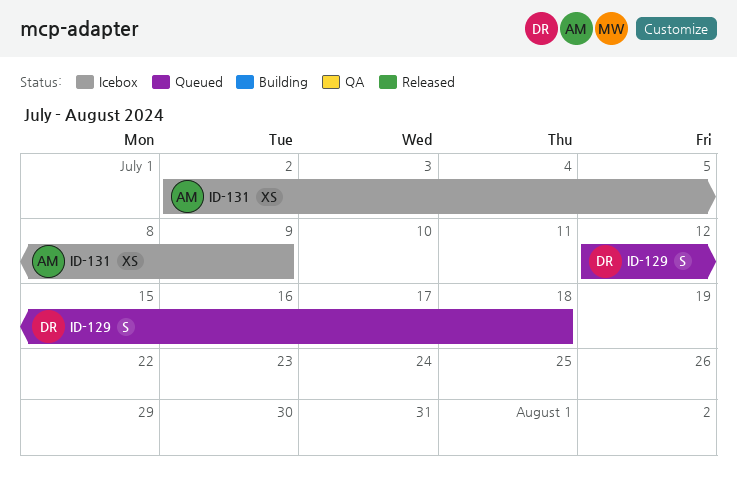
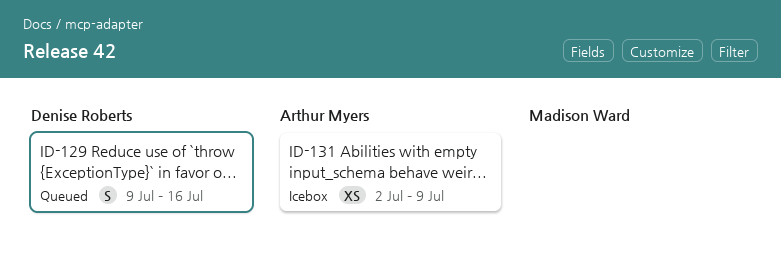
ID-129, start: Jul 12 -> Jul 9
ID-129, due: Jul 18 -> Jul 16

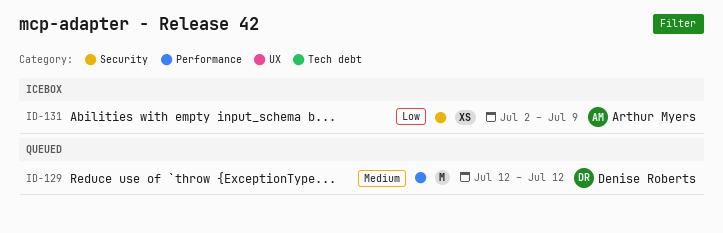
ID-129, estimate: S -> M
ID-129, start: Jul 9 -> Jul 12
ID-129, due: Jul 16 -> Jul 12

